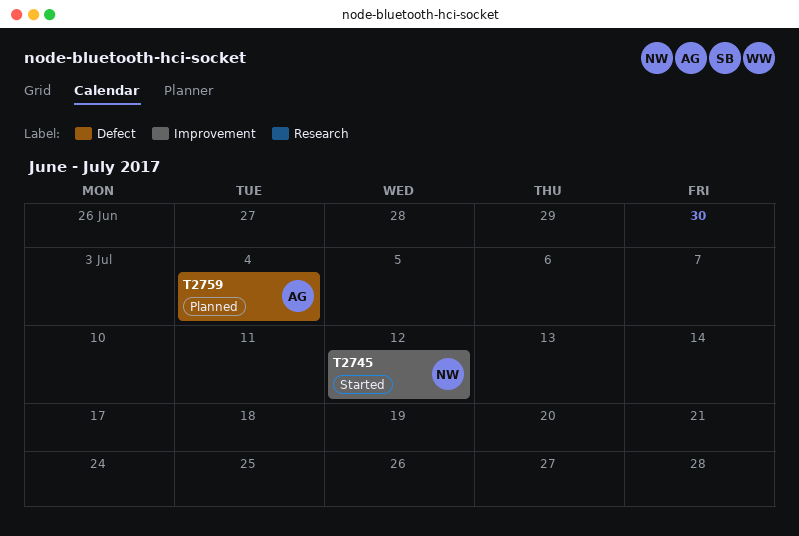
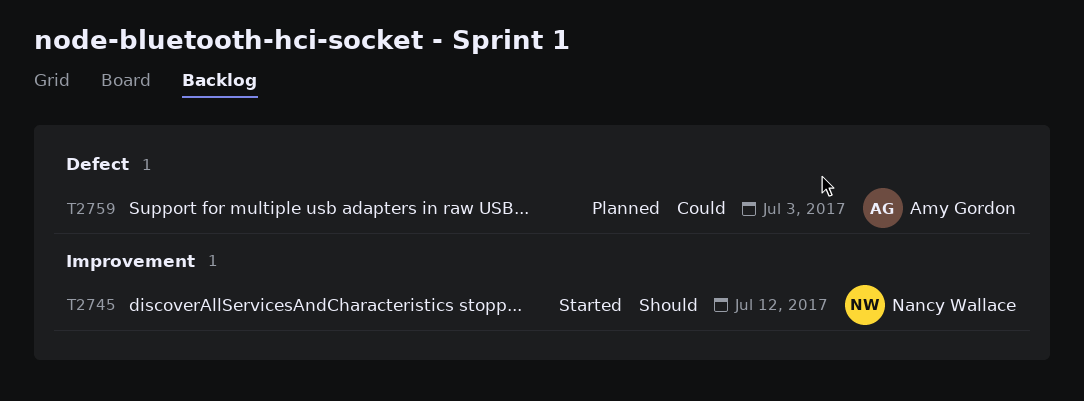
T2759, due: Jul 4 -> Jul 3

